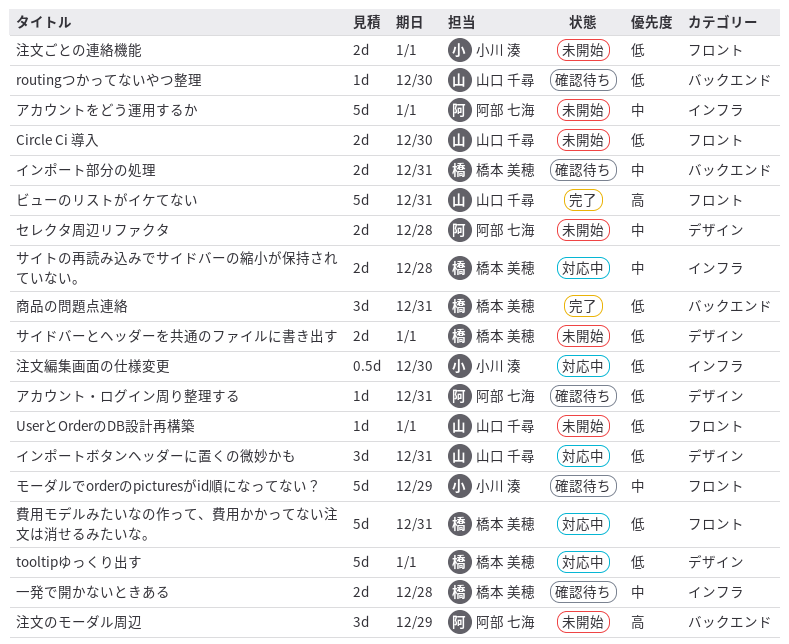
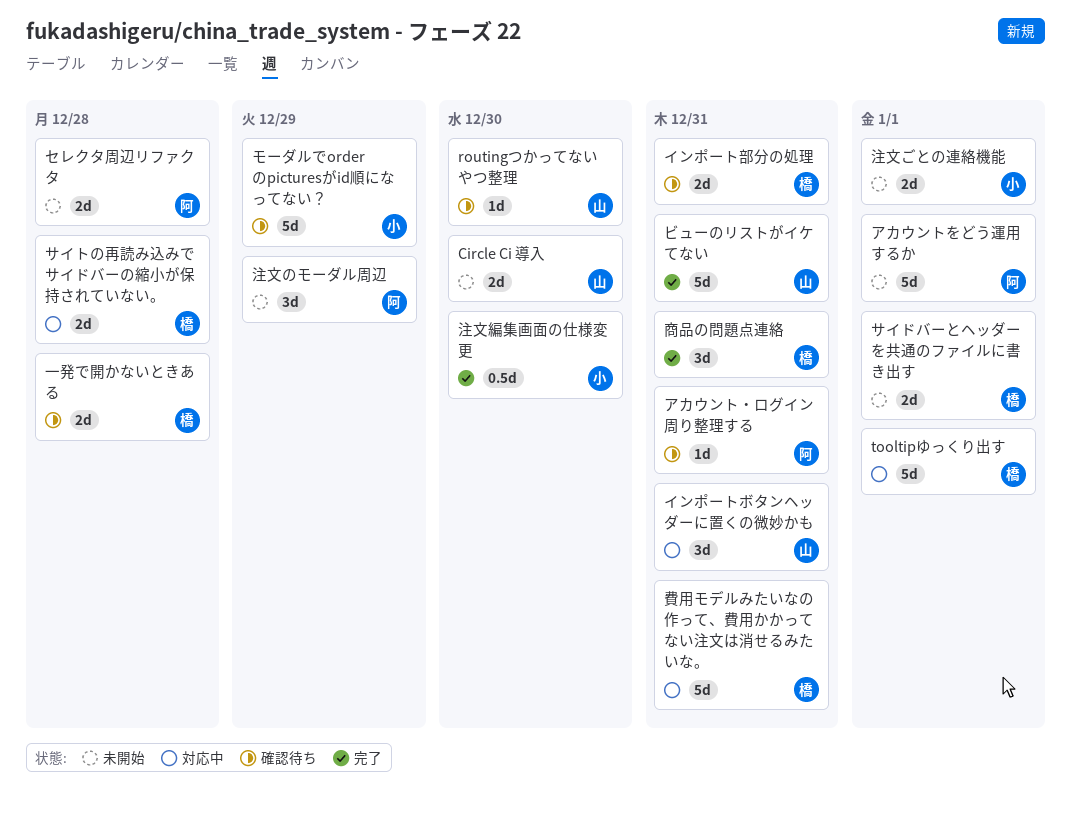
UserとOrderのDB設計再構築: present -> none
注文編集画面の仕様変更, status: 対応中 -> 完了

